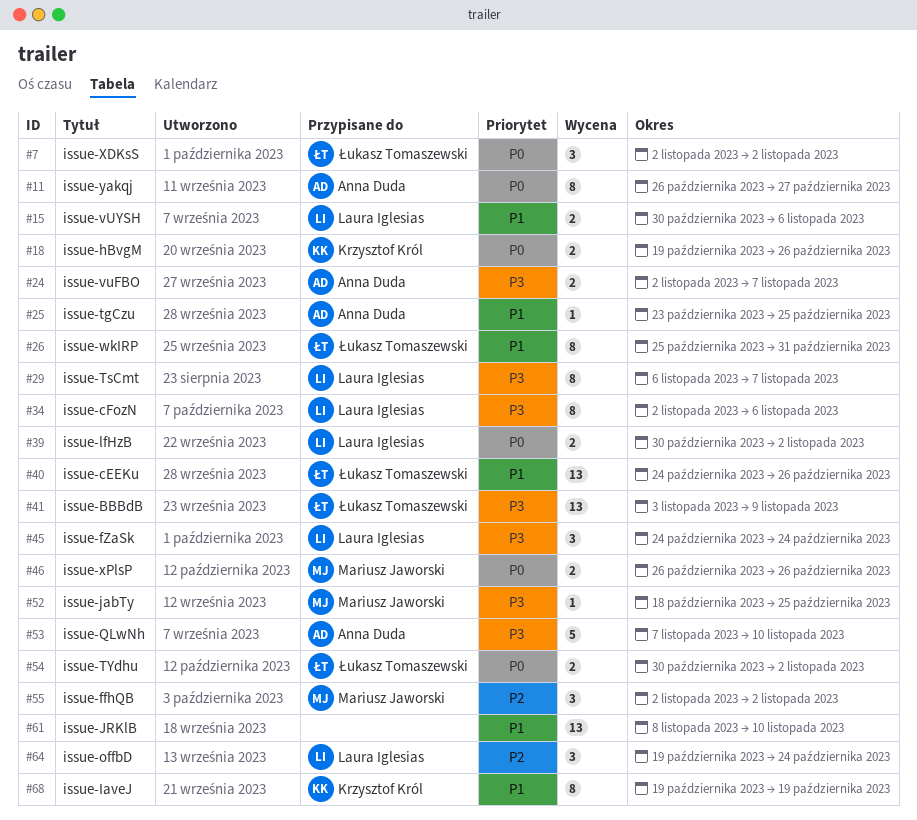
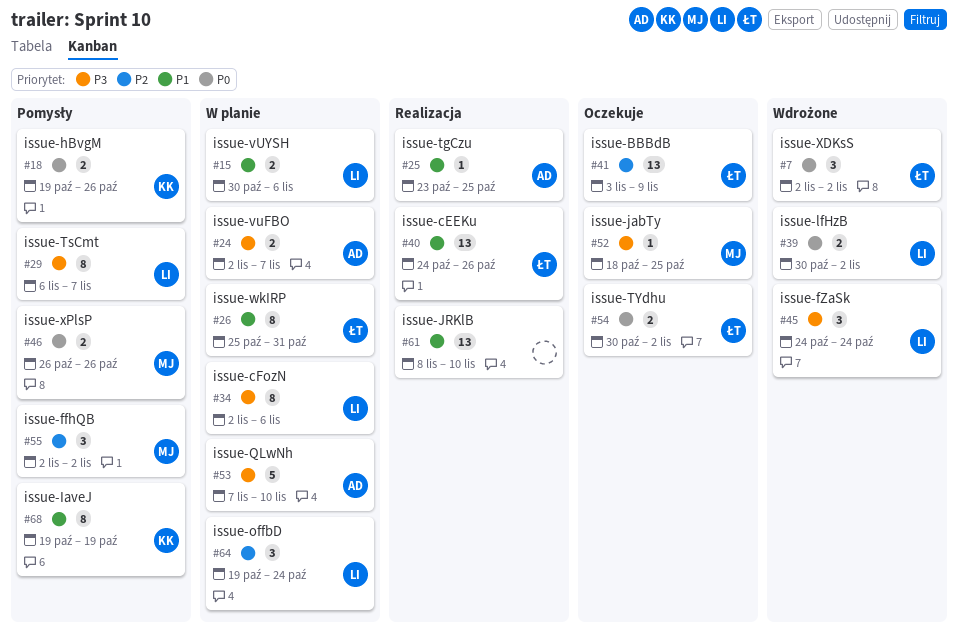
#11: present -> none
#41, priority: P3 -> P2

